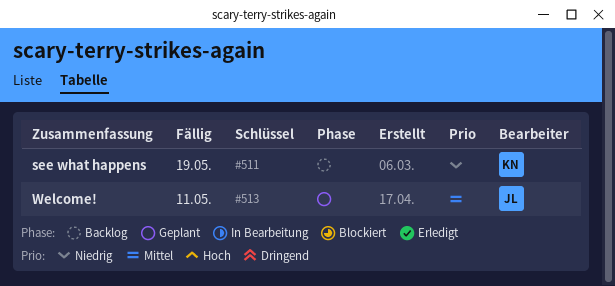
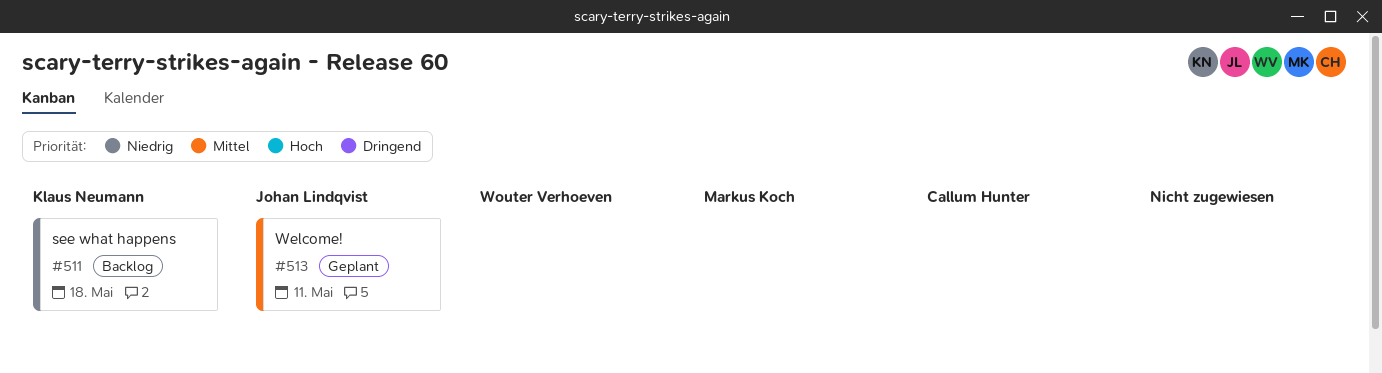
#511, due: May 19 -> May 18

